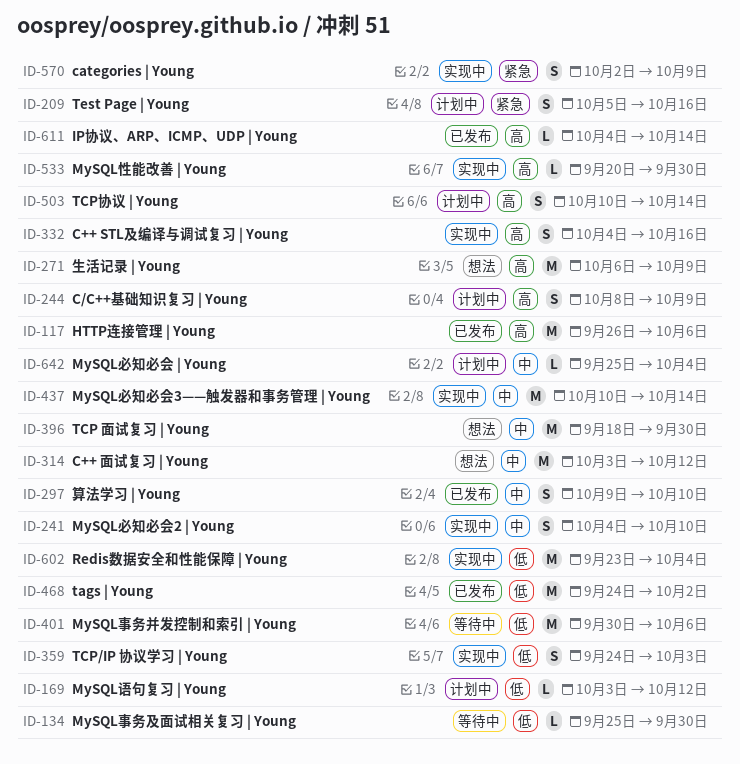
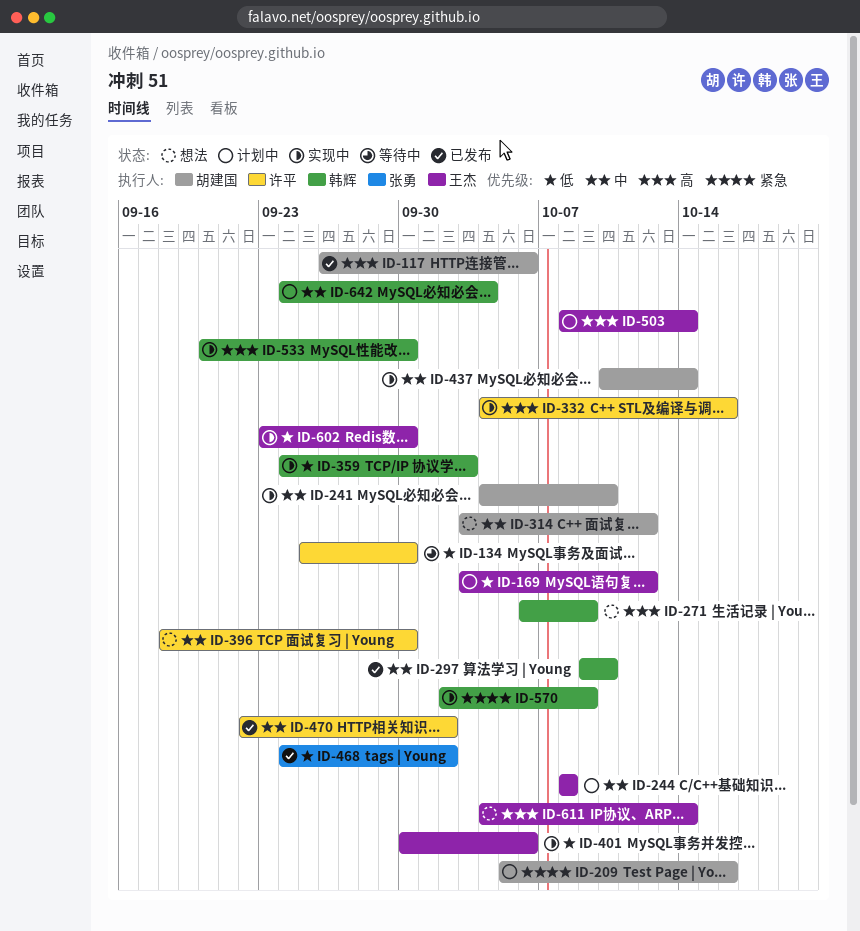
ID-244, priority: 高 -> 中
ID-244, due: Oct 9 -> Oct 8
ID-401, status: 等待中 -> 实现中
ID-470: none -> present
ID-503, start: Oct 10 -> Oct 8
ID-602, due: Oct 4 -> Sep 30
ID-611, status: 已发布 -> 想法
ID-642, start: Sep 25 -> Sep 24

